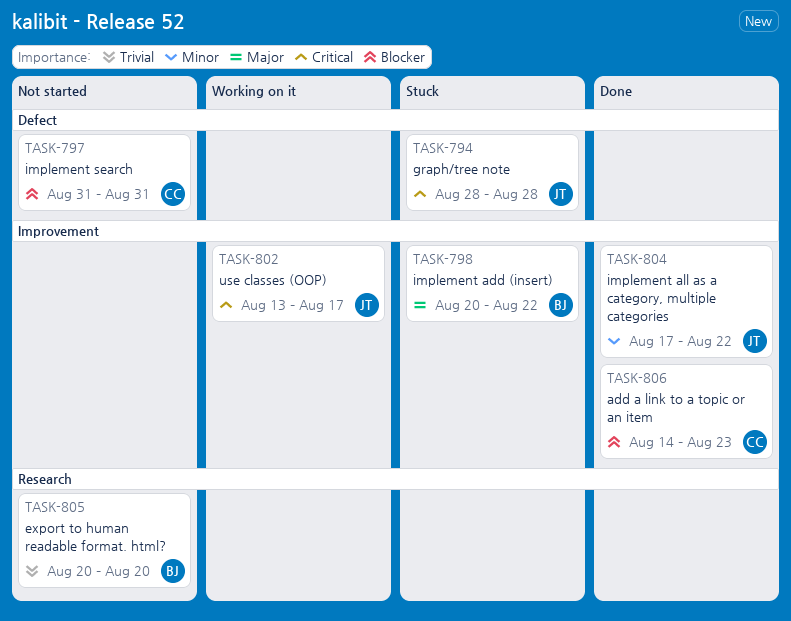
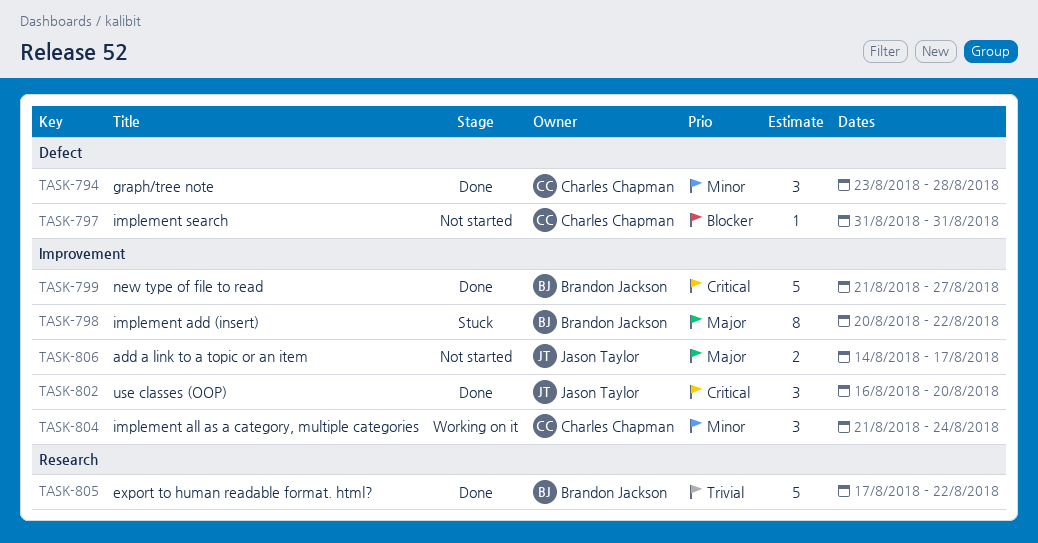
TASK-794, status: Stuck -> Done
TASK-794, owner: Jason Taylor -> Charles Chapman
TASK-794, priority: Critical -> Minor
TASK-794, start: Aug 28 -> Aug 23
TASK-799: none -> present
TASK-802, status: Working on it -> Done
TASK-802, start: Aug 13 -> Aug 16
TASK-802, due: Aug 17 -> Aug 20
TASK-804, status: Done -> Working on it
TASK-804, owner: Jason Taylor -> Charles Chapman
TASK-804, start: Aug 17 -> Aug 21
TASK-804, due: Aug 22 -> Aug 24
TASK-805, status: Not started -> Done
TASK-805, start: Aug 20 -> Aug 17
TASK-805, due: Aug 20 -> Aug 22
TASK-806, status: Done -> Not started
TASK-806, owner: Charles Chapman -> Jason Taylor
TASK-806, priority: Blocker -> Major
TASK-806, due: Aug 23 -> Aug 17

